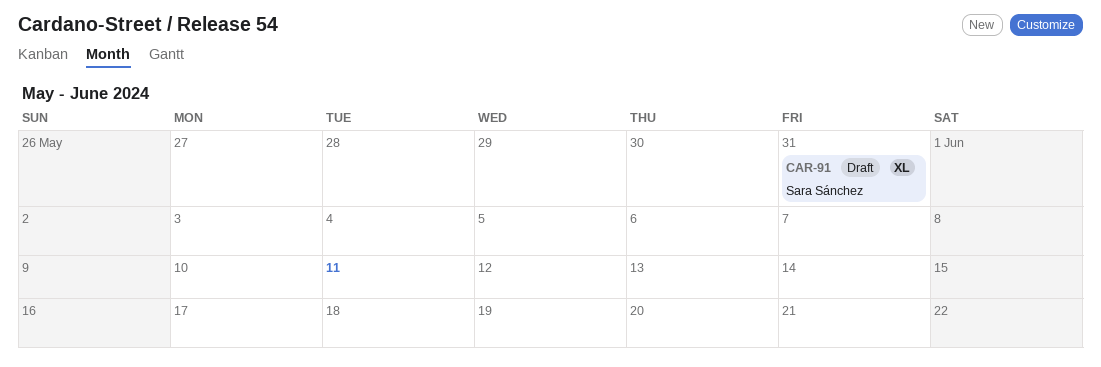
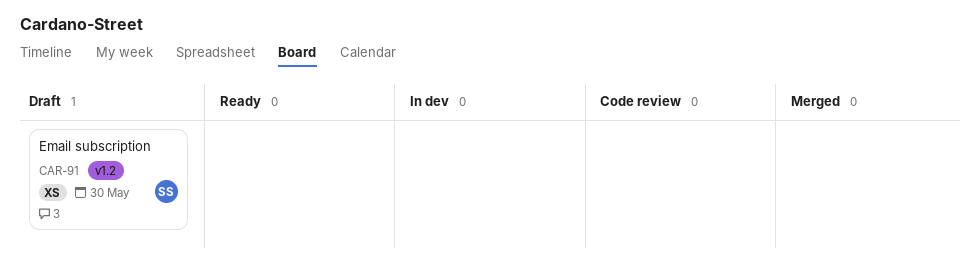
CAR-91, estimate: XL -> XS
CAR-91, due: May 31 -> May 30

